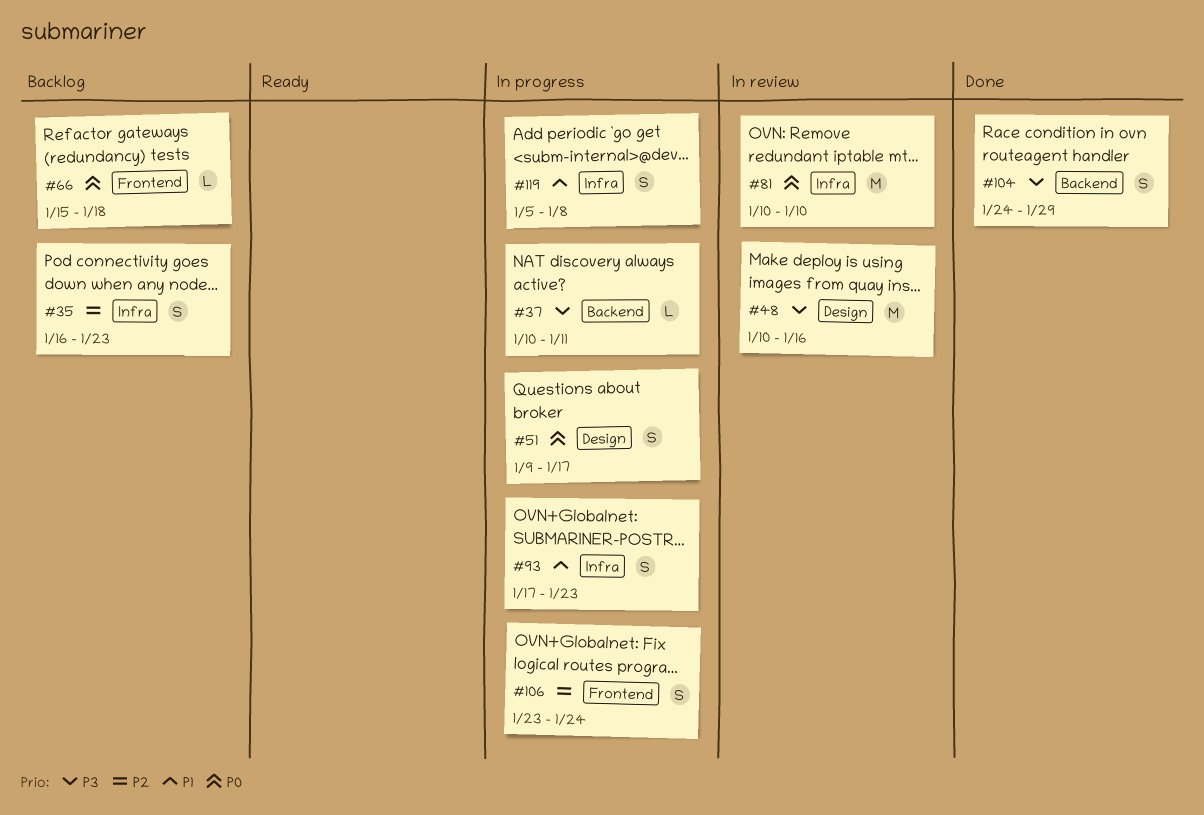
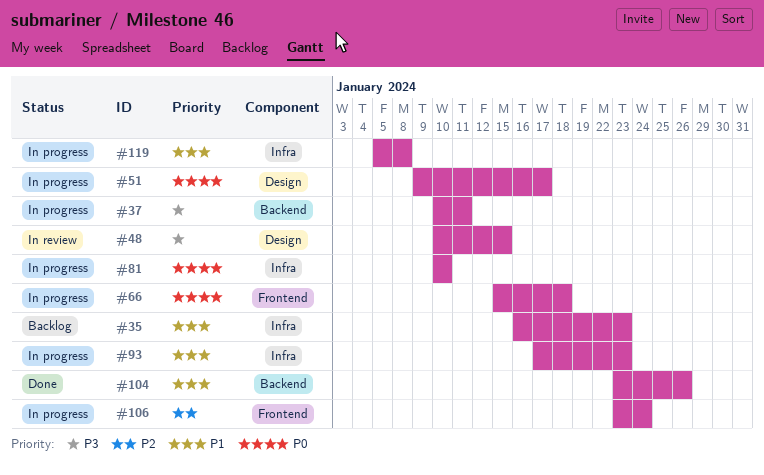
#35, priority: P2 -> P1
#48, due: Jan 16 -> Jan 15
#66, status: Backlog -> In progress
#81, status: In review -> In progress
#104, priority: P3 -> P1
#104, start: Jan 24 -> Jan 23
#104, due: Jan 29 -> Jan 26

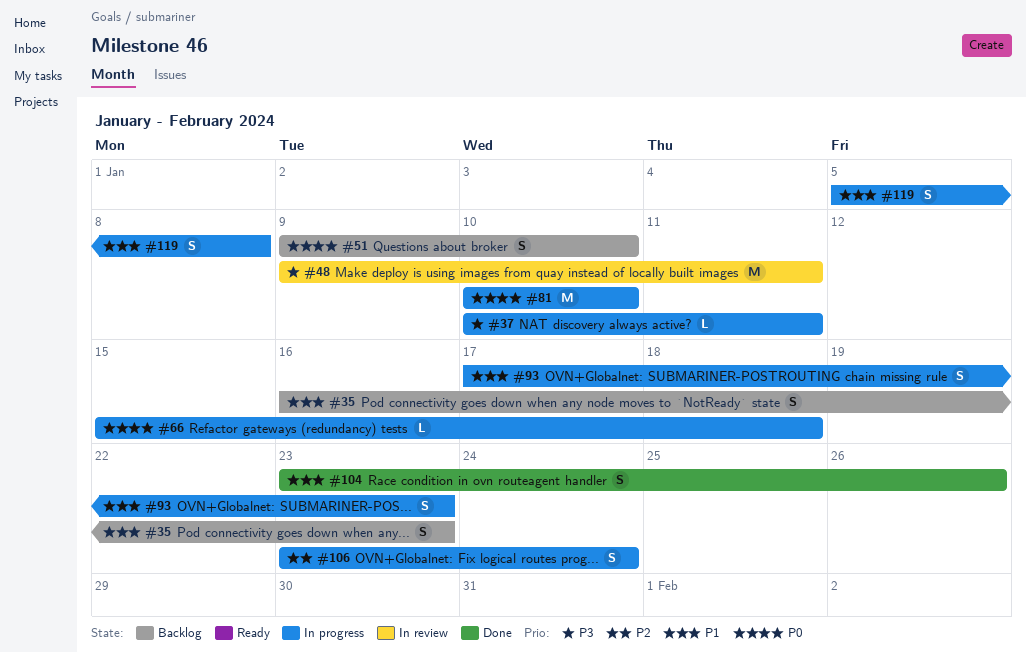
#48, start: Jan 10 -> Jan 9
#48, due: Jan 15 -> Jan 11
#51, status: In progress -> Backlog
#51, due: Jan 17 -> Jan 10

